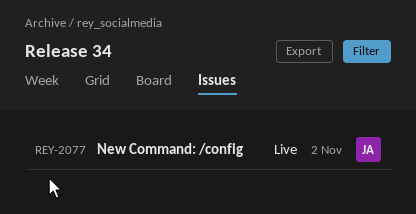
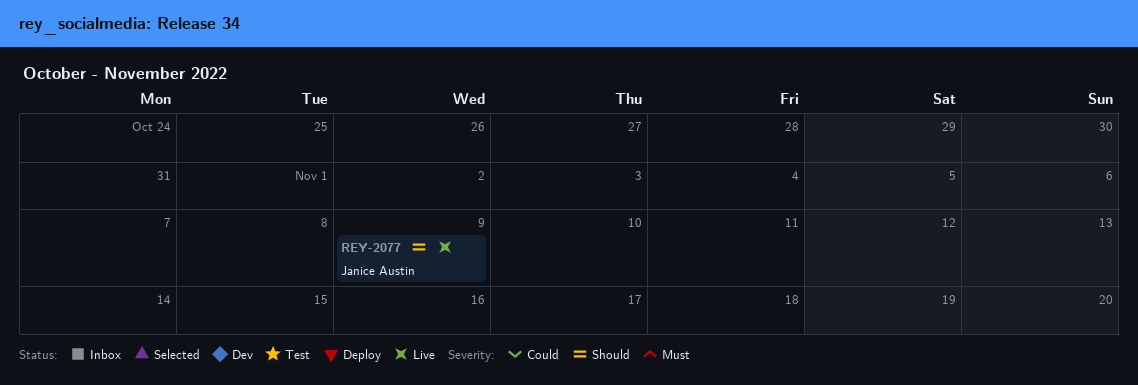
REY-2077, due: Nov 2 -> Nov 9

